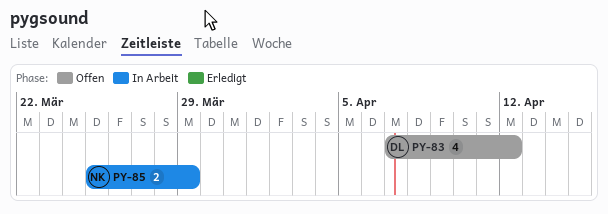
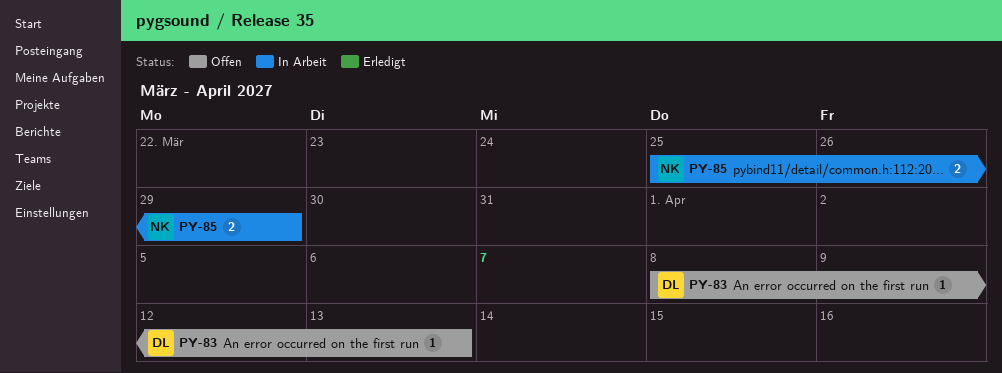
PY-83, estimate: 4 -> 1
PY-83, start: Apr 7 -> Apr 8
PY-83, due: Apr 12 -> Apr 13

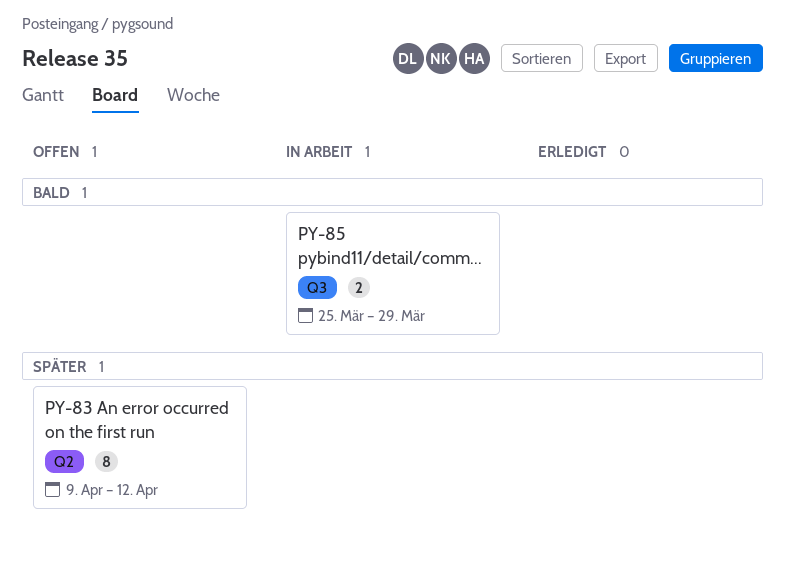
PY-83, estimate: 1 -> 8
PY-83, start: Apr 8 -> Apr 9
PY-83, due: Apr 13 -> Apr 12

